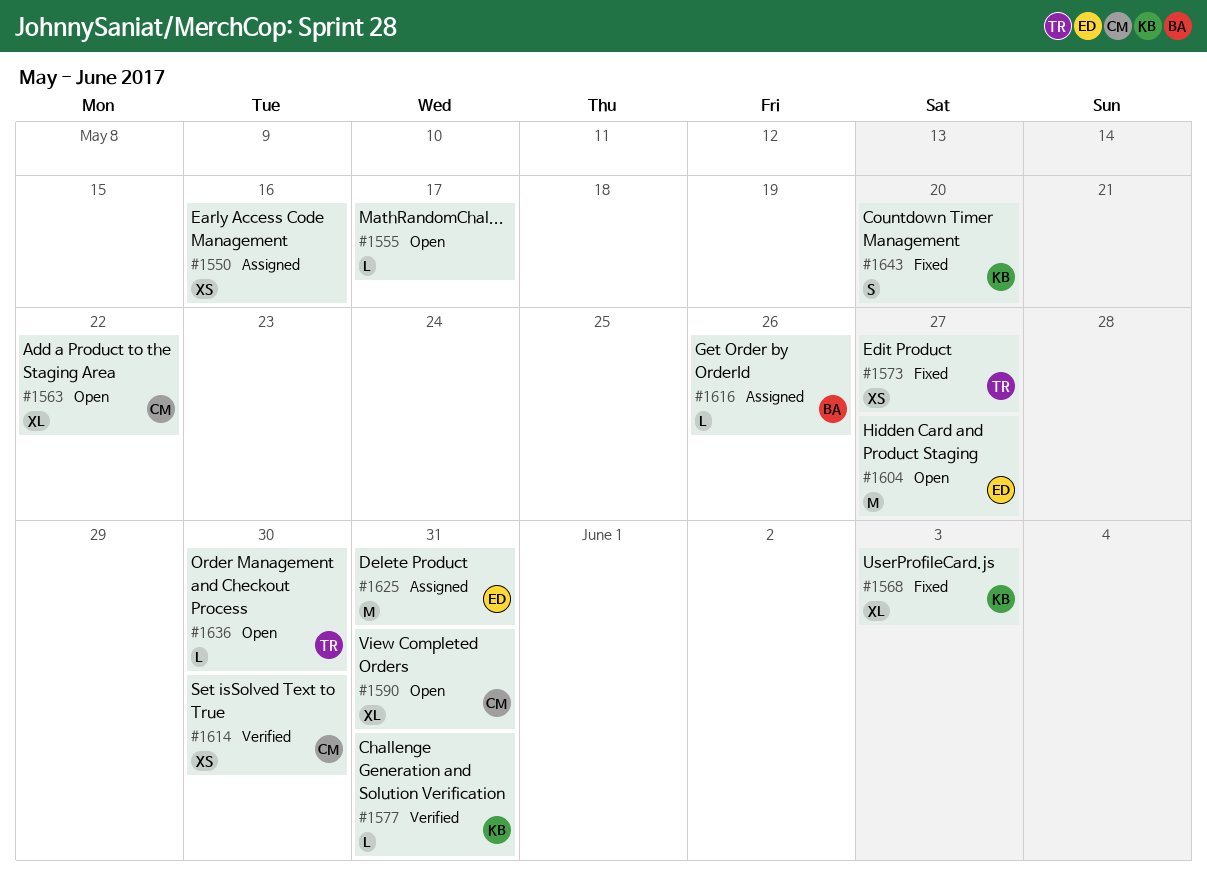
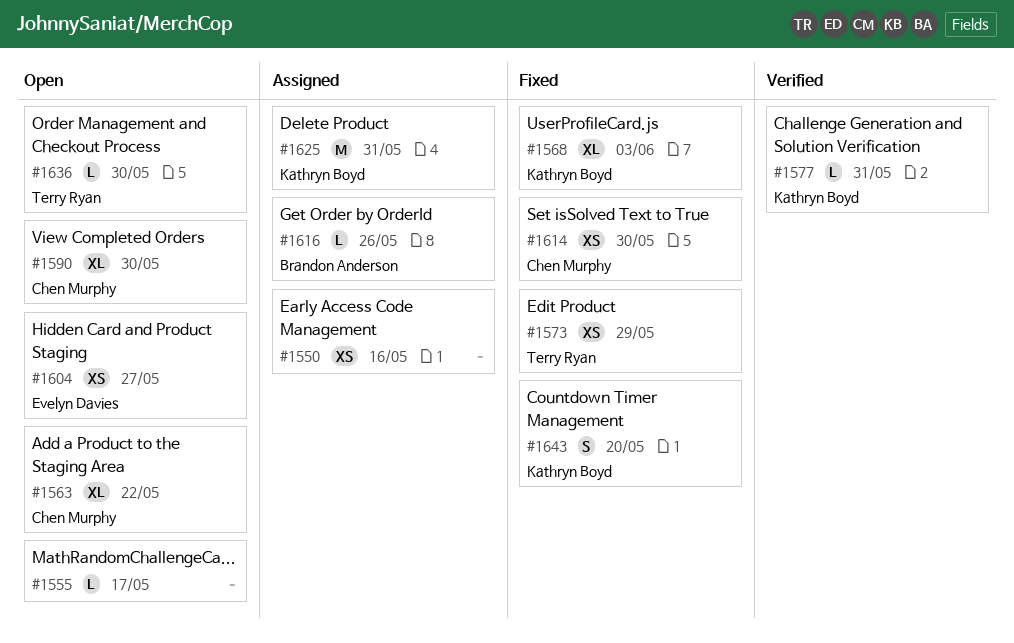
#1573, due: May 27 -> May 29
#1590, due: May 31 -> May 30
#1604, estimate: M -> XS
#1614, status: Verified -> Fixed
#1625, owner: Evelyn Davies -> Kathryn Boyd

